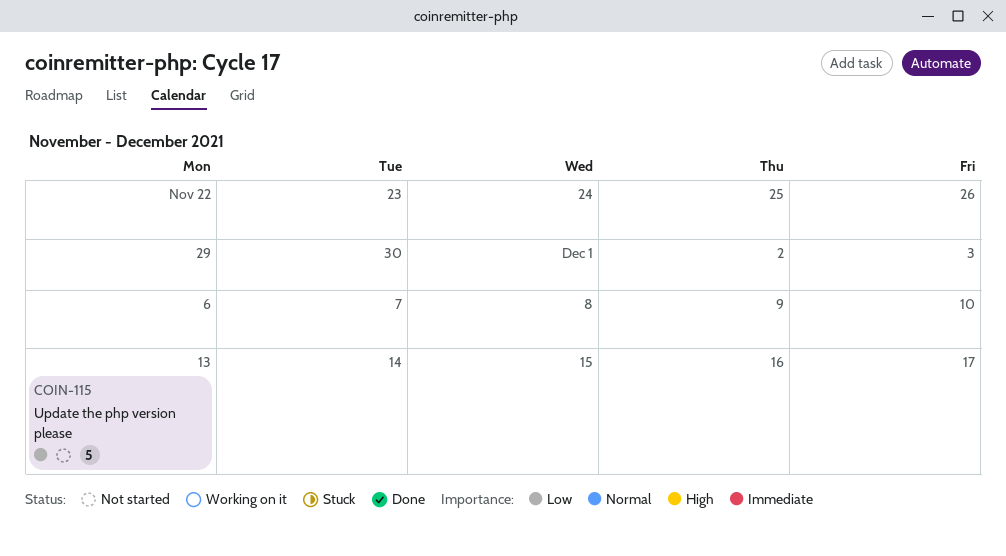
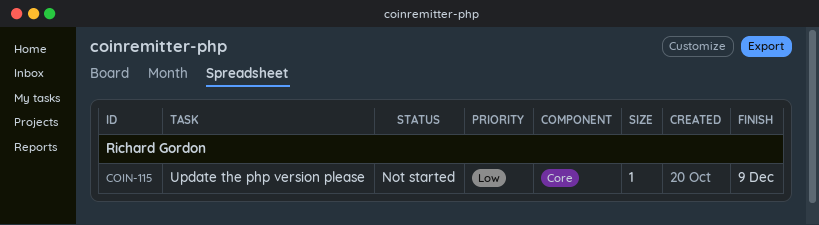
COIN-115, estimate: 5 -> 1
COIN-115, due: Dec 13 -> Dec 9

